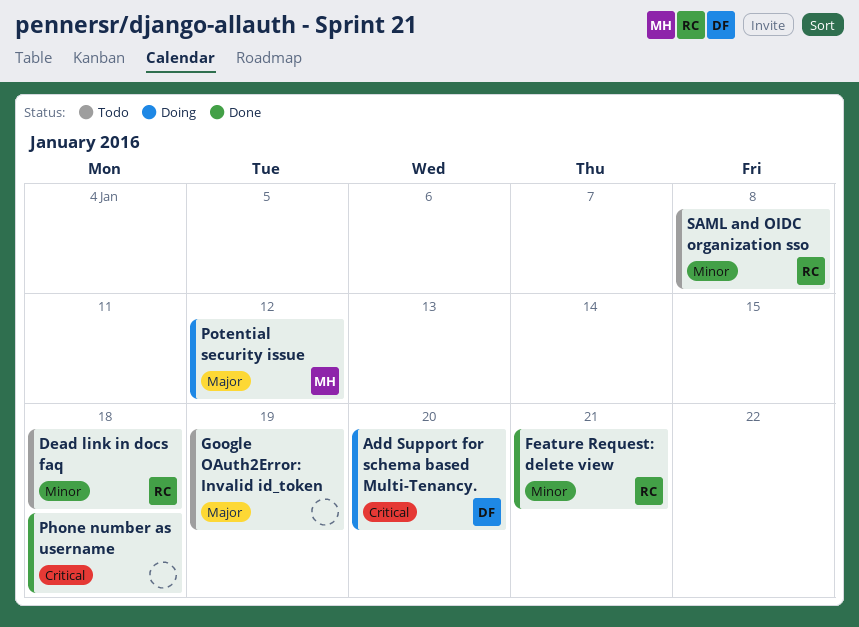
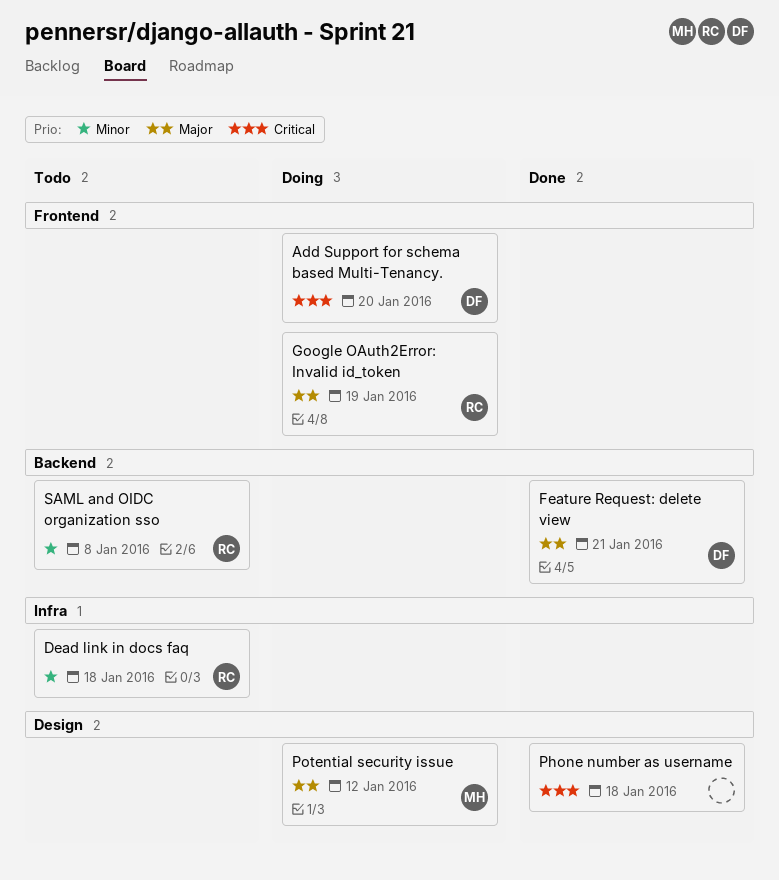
Feature Request: delete view, owner: RC -> DF
Feature Request: delete view, priority: Minor -> Major
Google OAuth2Error: Invalid id_token, status: Todo -> Doing
Google OAuth2Error: Invalid id_token, owner: none -> RC

